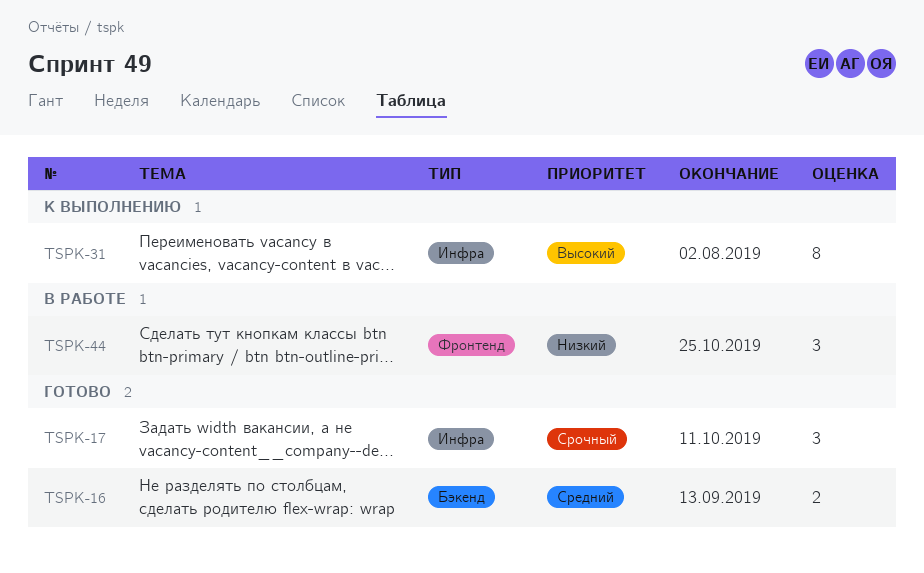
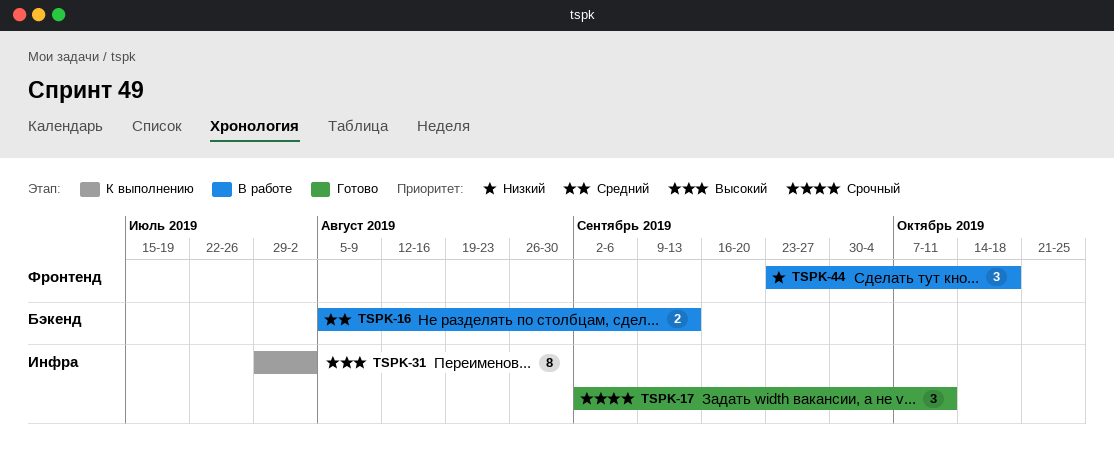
TSPK-16, status: Готово -> В работе
TSPK-44, due: Oct 25 -> Oct 18

